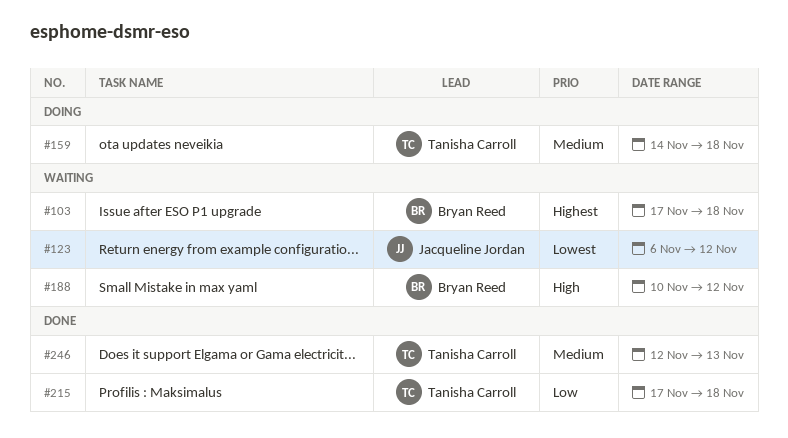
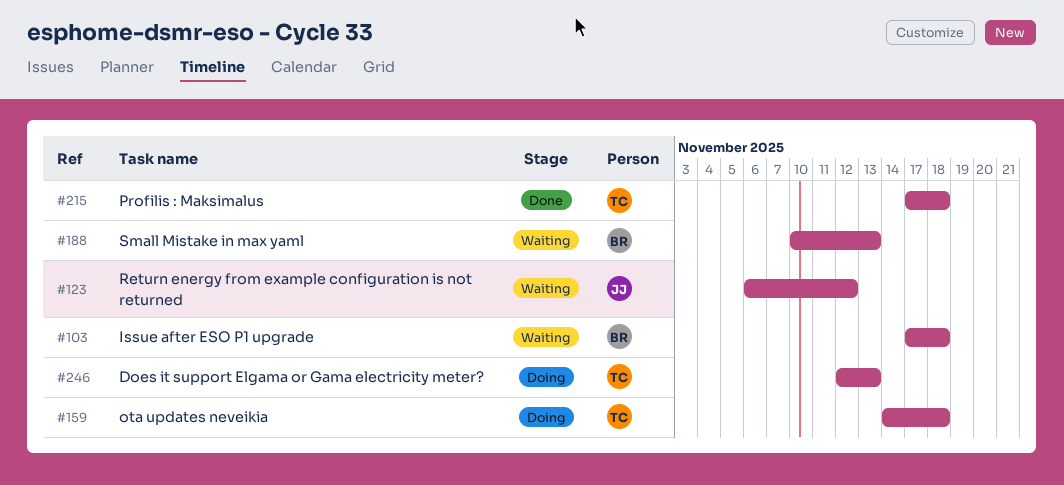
#188, due: Nov 12 -> Nov 13
#246, status: Done -> Doing

